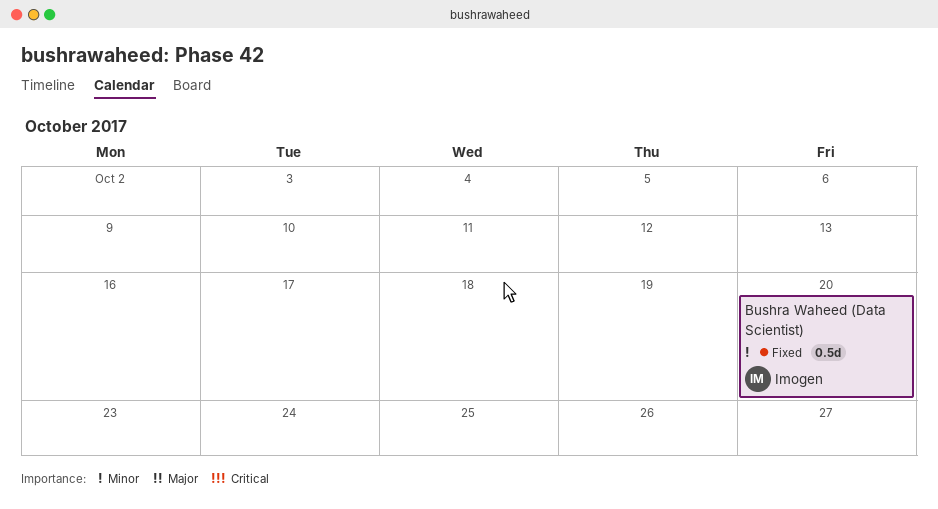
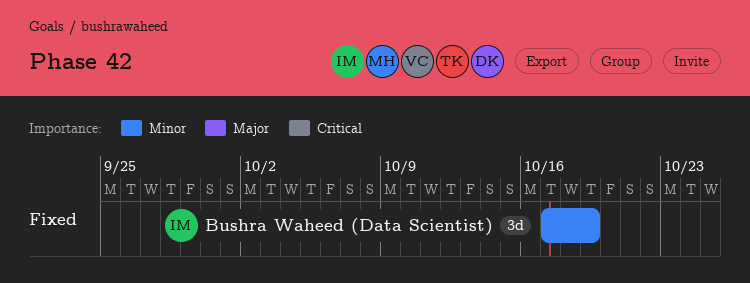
Bushra Waheed (Data Scientist), estimate: 0.5d -> 3d
Bushra Waheed (Data Scientist), due: Oct 20 -> Oct 19

